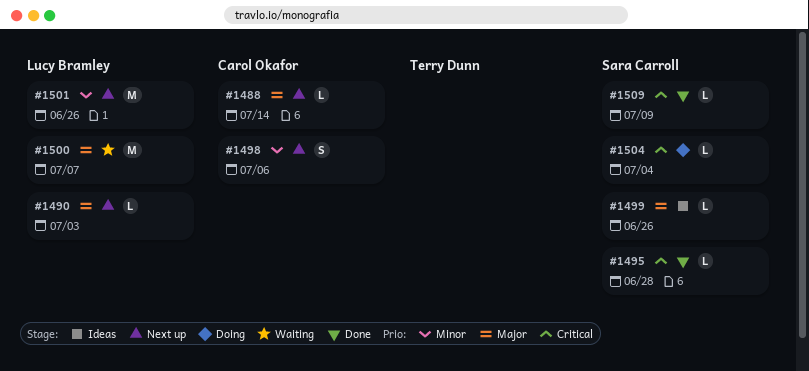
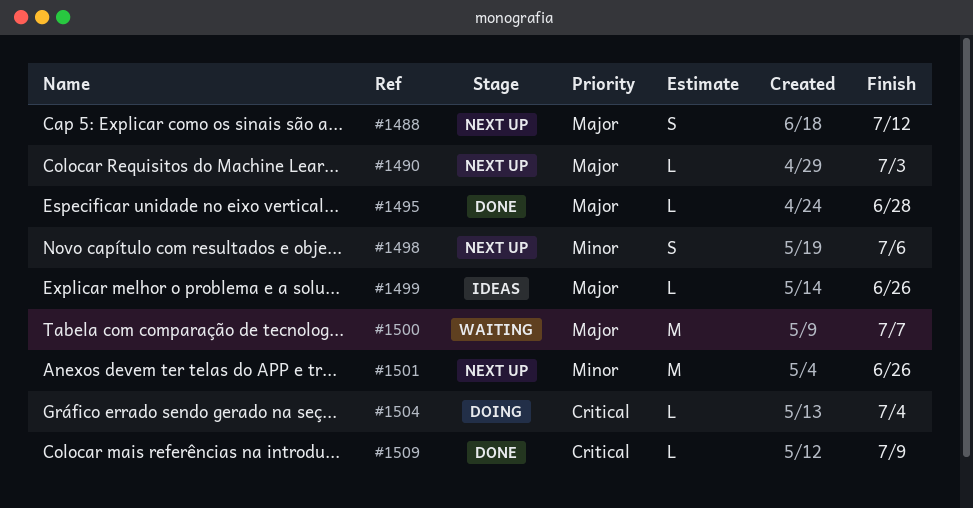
#1488, estimate: L -> S
#1488, due: Jul 14 -> Jul 12
#1495, priority: Critical -> Major

